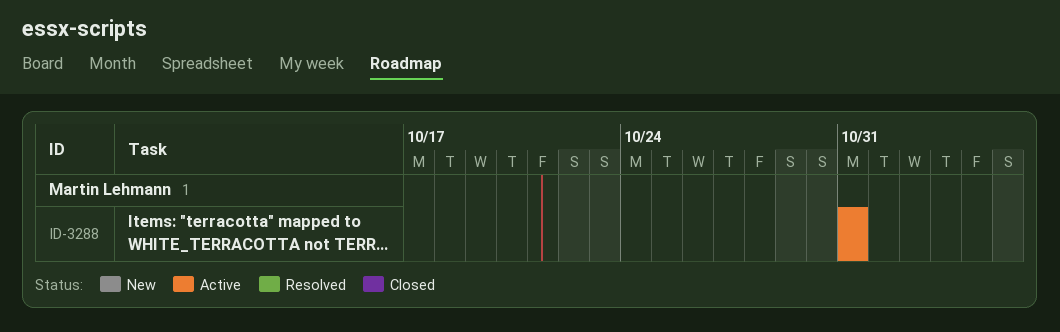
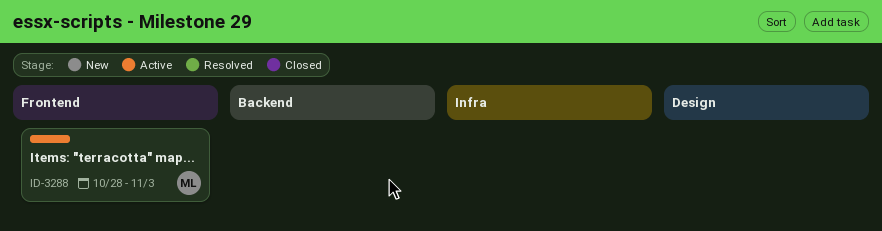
ID-3288, start: Oct 31 -> Oct 28
ID-3288, due: Oct 31 -> Nov 3

